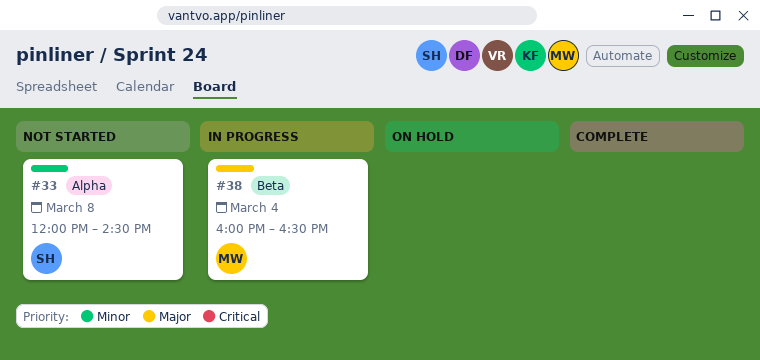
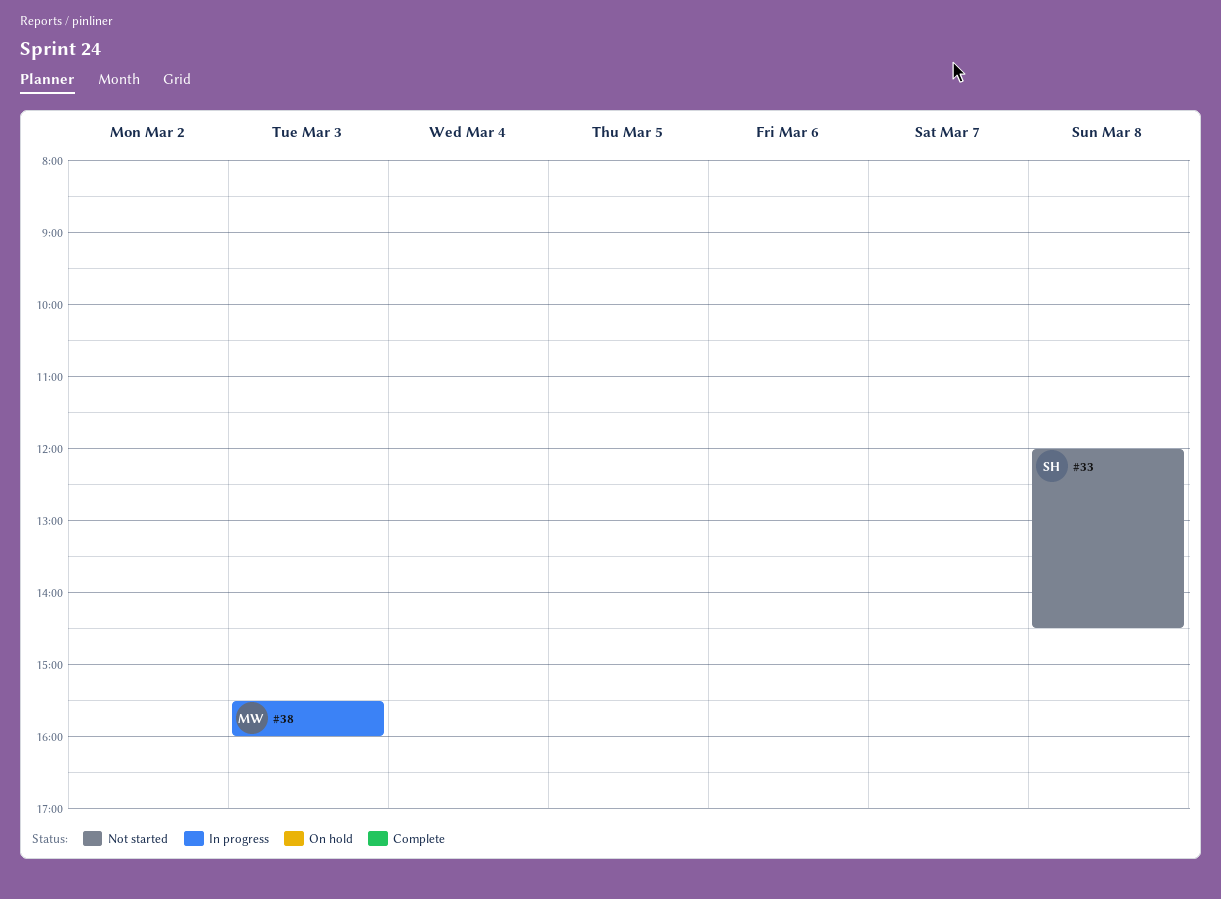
#38, day: Mar 4 -> Mar 3
#38, begins: 16:00 -> 15:30
#38, ends: 16:30 -> 16:00

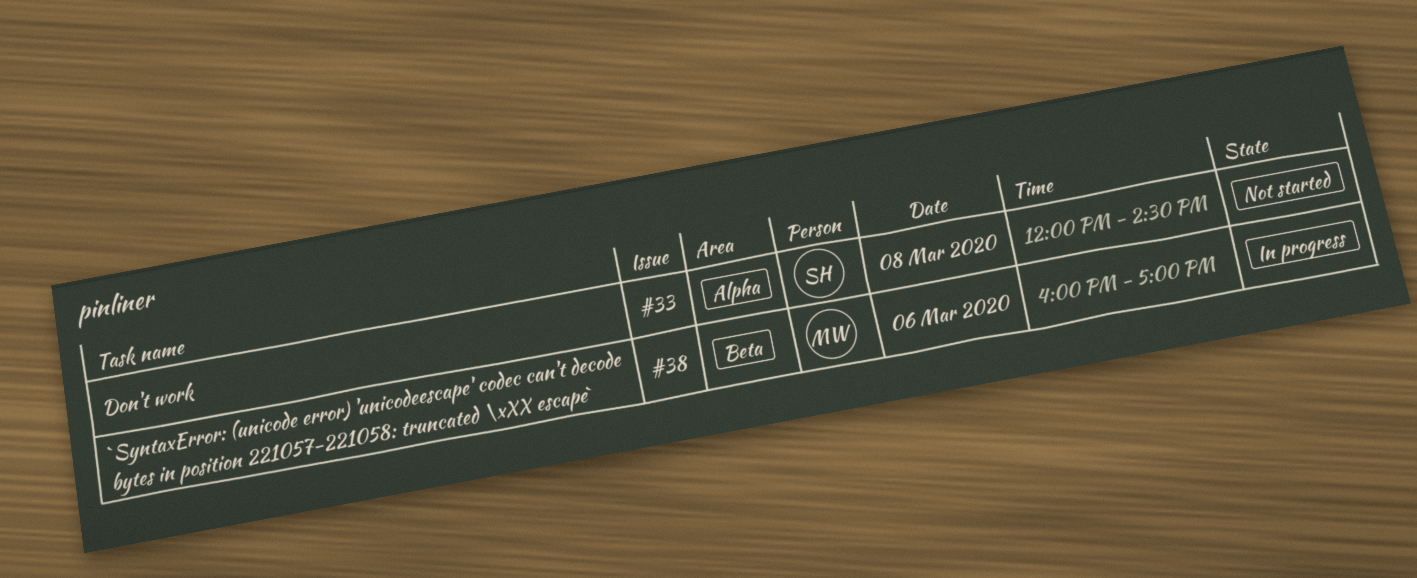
#38, day: Mar 3 -> Mar 6
#38, begins: 15:30 -> 16:00
#38, ends: 16:00 -> 17:00

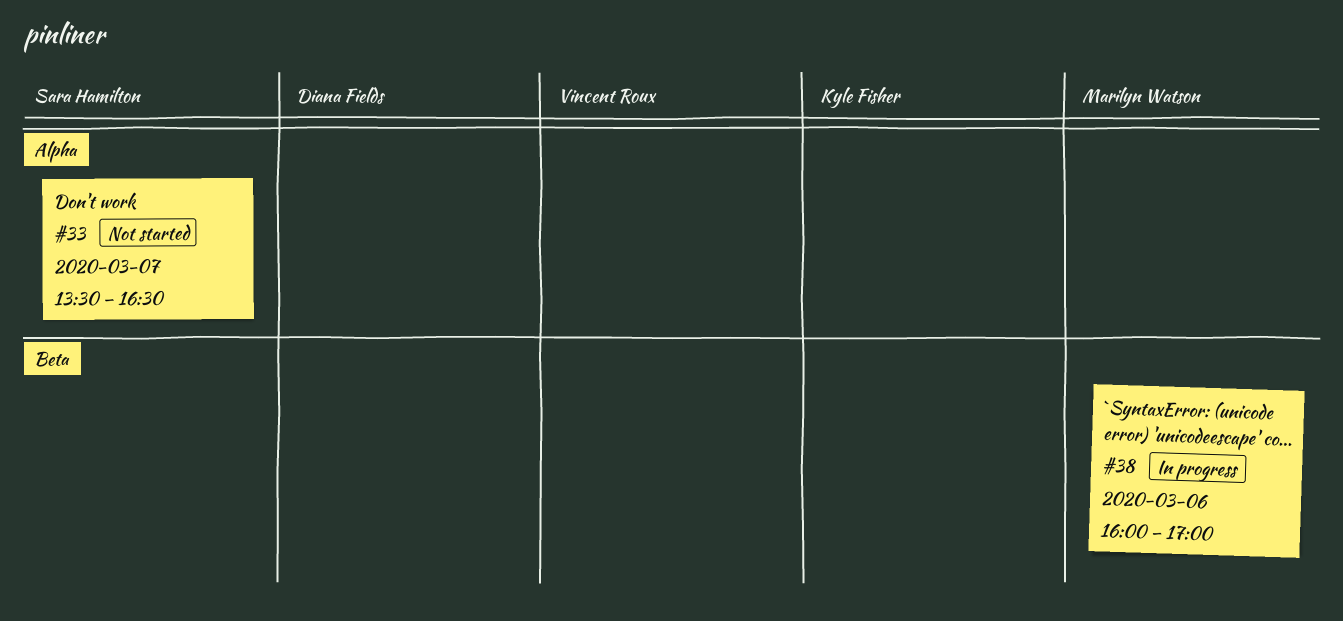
#33, day: Mar 8 -> Mar 7
#33, begins: 12:00 -> 13:30
#33, ends: 14:30 -> 16:30

